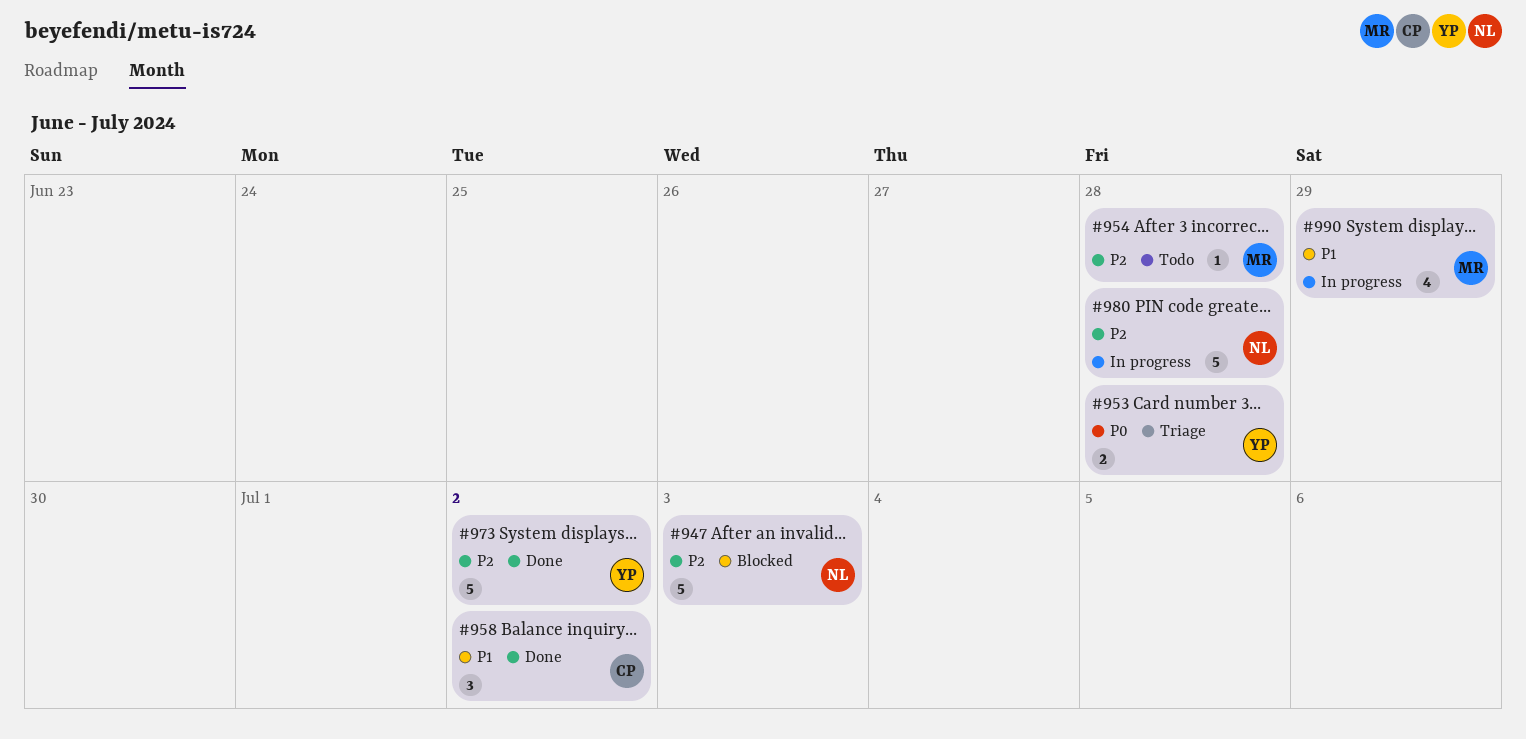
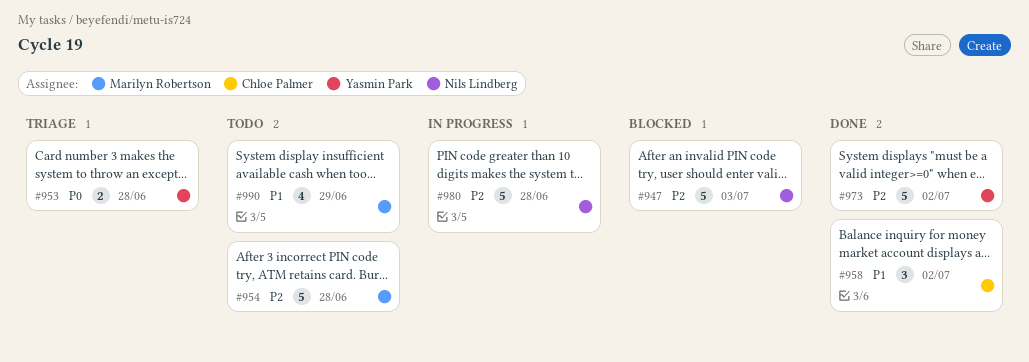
#954, estimate: 1 -> 5
#990, status: In progress -> Todo

